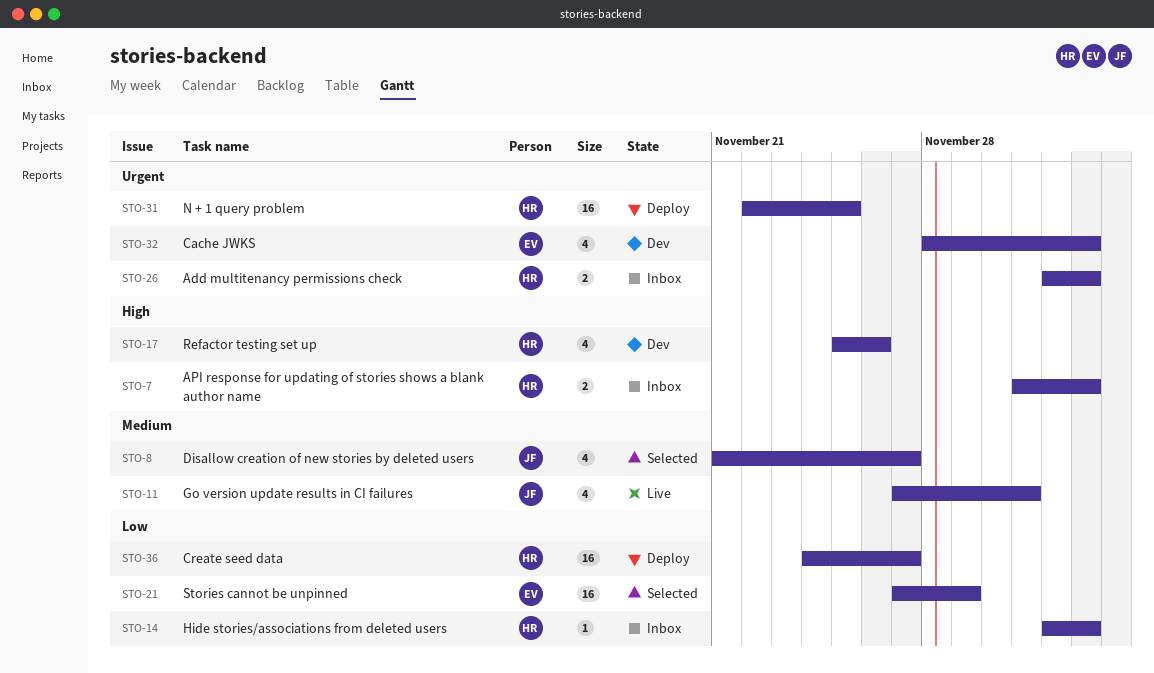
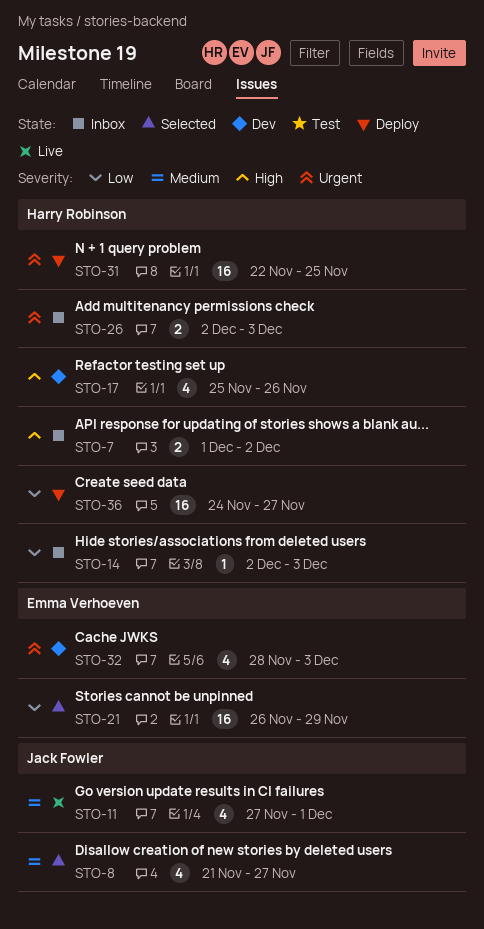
STO-7, due: Dec 3 -> Dec 2
STO-21, start: Nov 27 -> Nov 26

